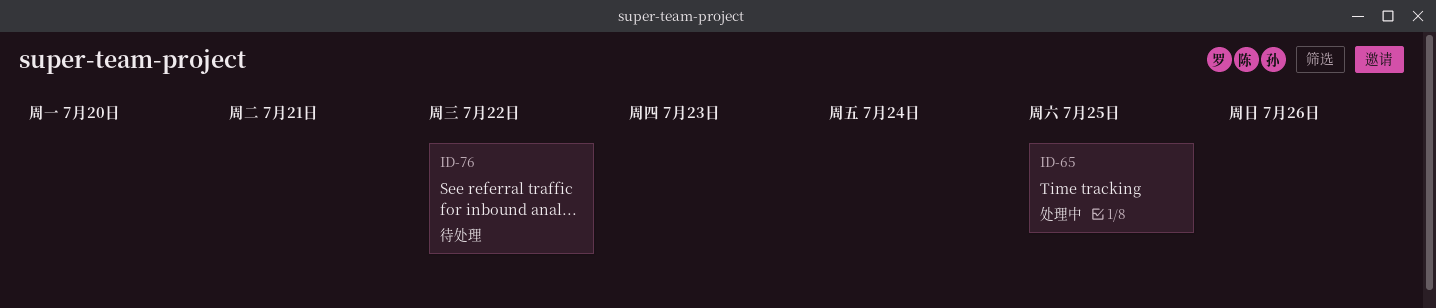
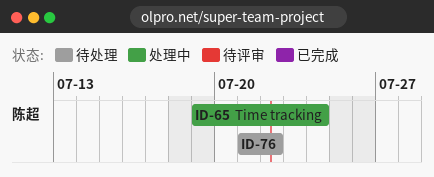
ID-65, due: Jul 25 -> Jul 24

